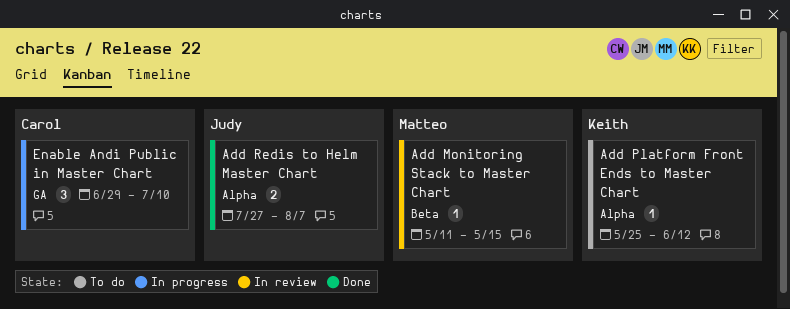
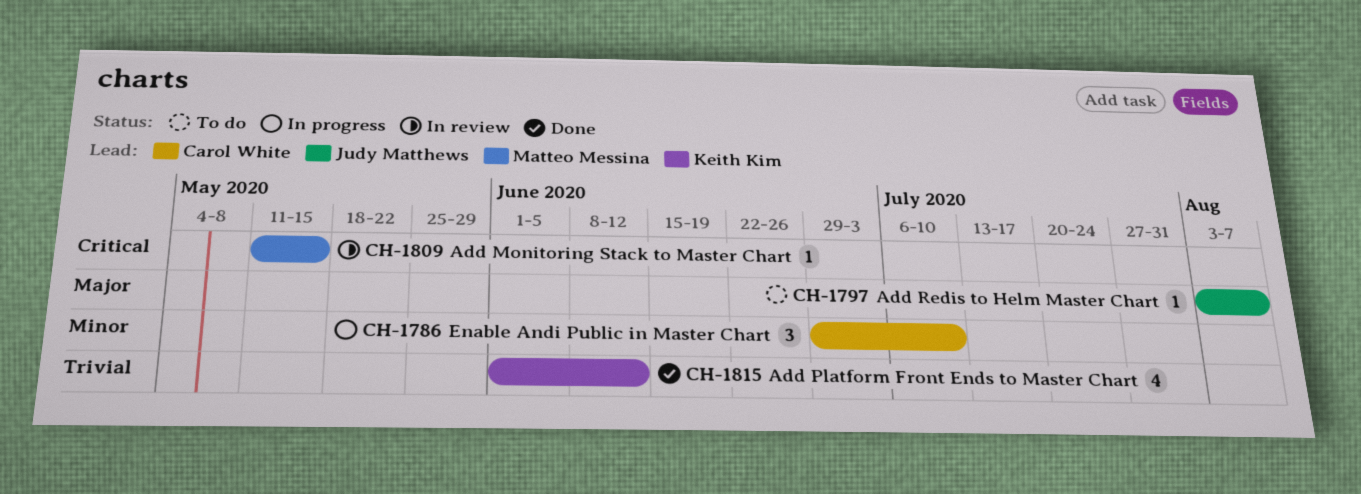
Add Platform Front Ends to Master Chart, status: To do -> Done
Add Platform Front Ends to Master Chart, estimate: 1 -> 4
Add Platform Front Ends to Master Chart, start: May 25 -> Jun 1
Add Redis to Helm Master Chart, status: Done -> To do
Add Redis to Helm Master Chart, estimate: 2 -> 1
Add Redis to Helm Master Chart, start: Jul 27 -> Aug 3

